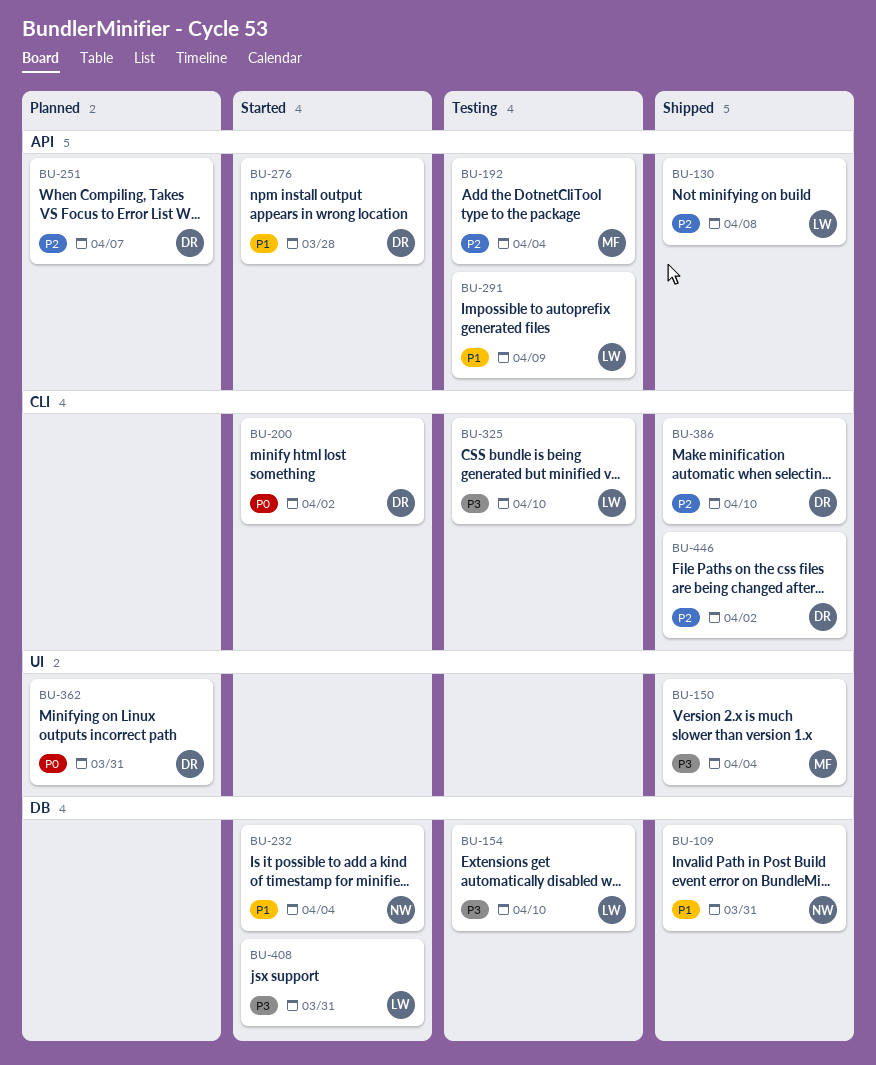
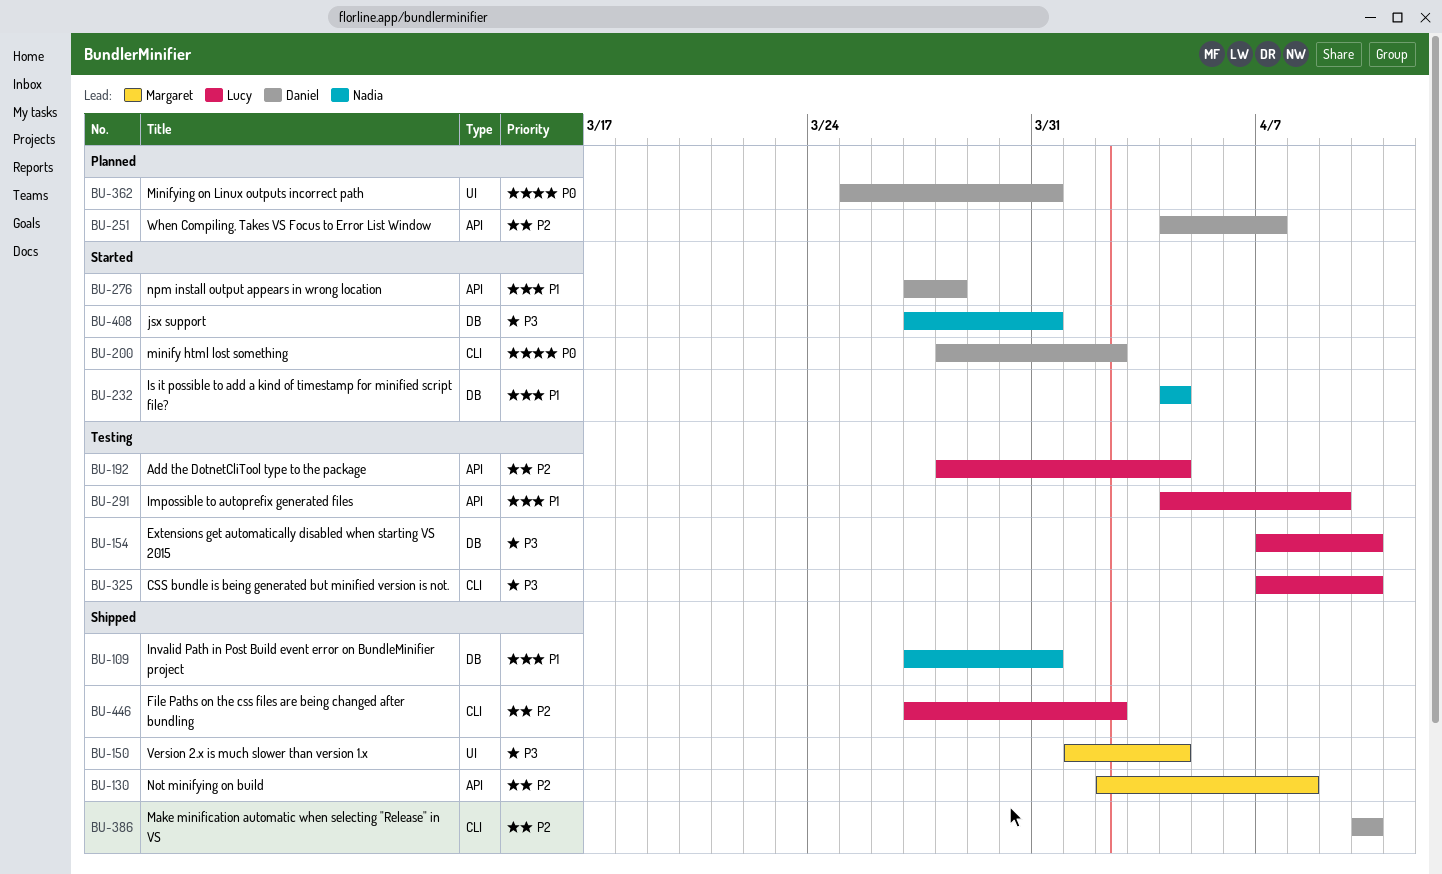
BU-130, owner: Lucy -> Margaret
BU-192, owner: Margaret -> Lucy
BU-408, owner: Lucy -> Nadia
BU-446, owner: Daniel -> Lucy

